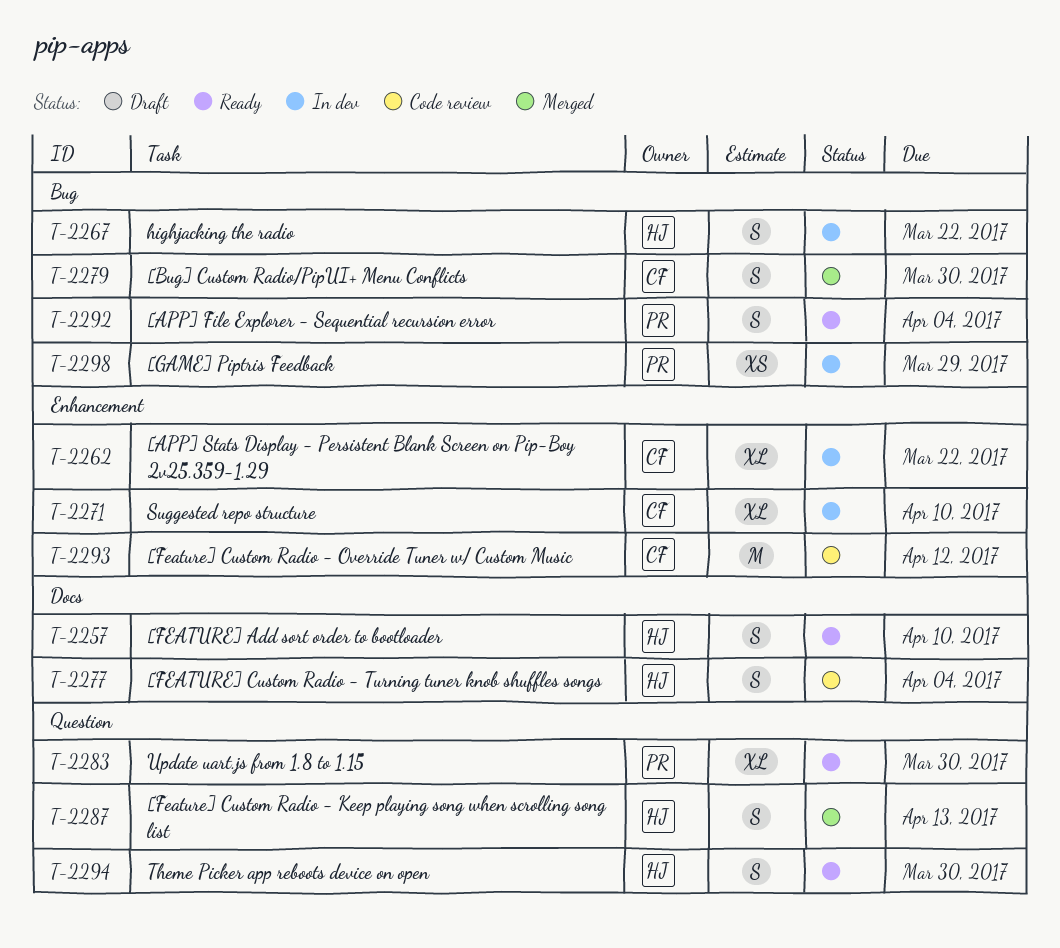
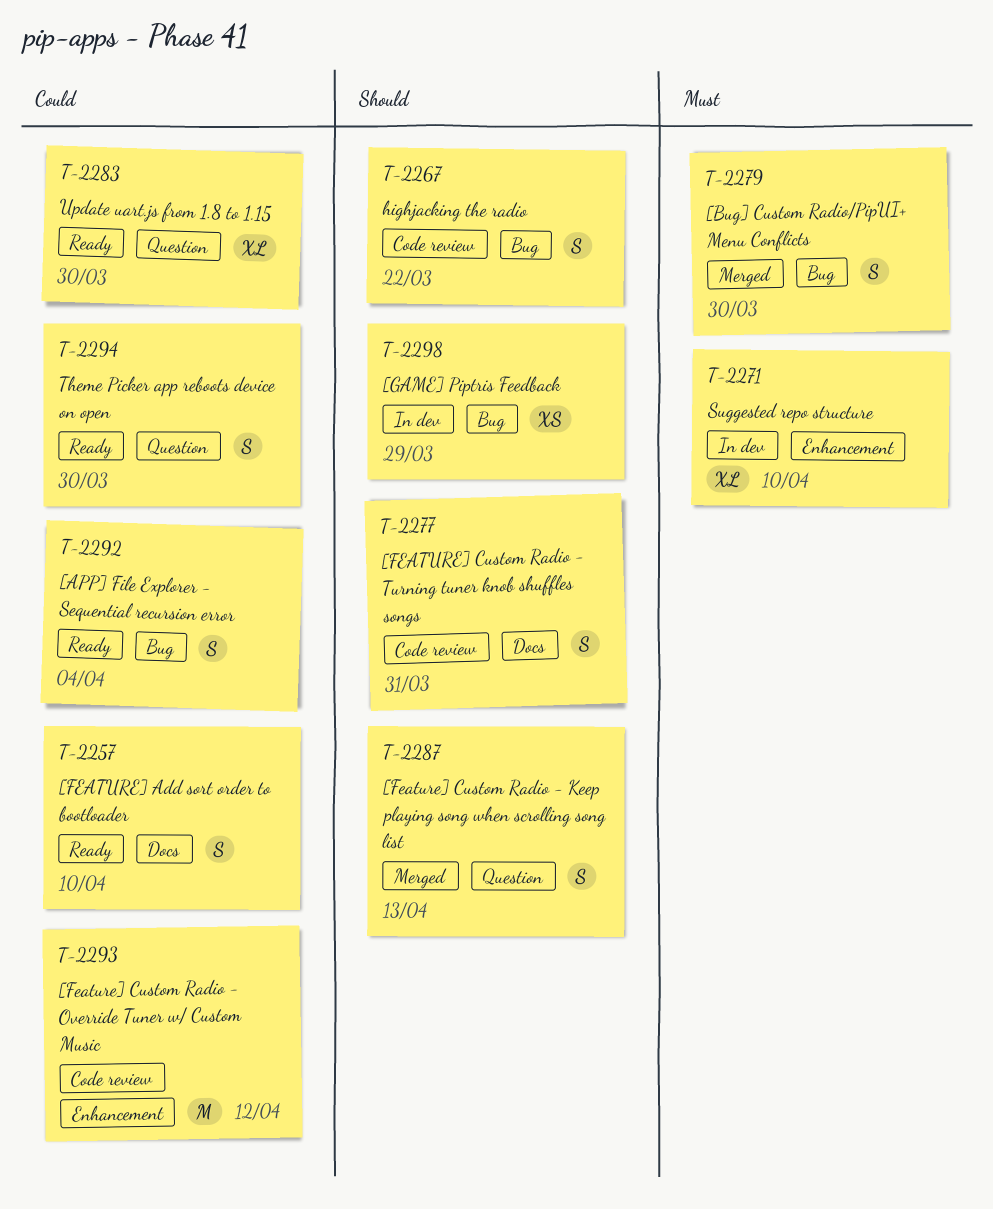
T-2262: present -> none
T-2267, status: In dev -> Code review
T-2277, due: Apr 4 -> Mar 31

